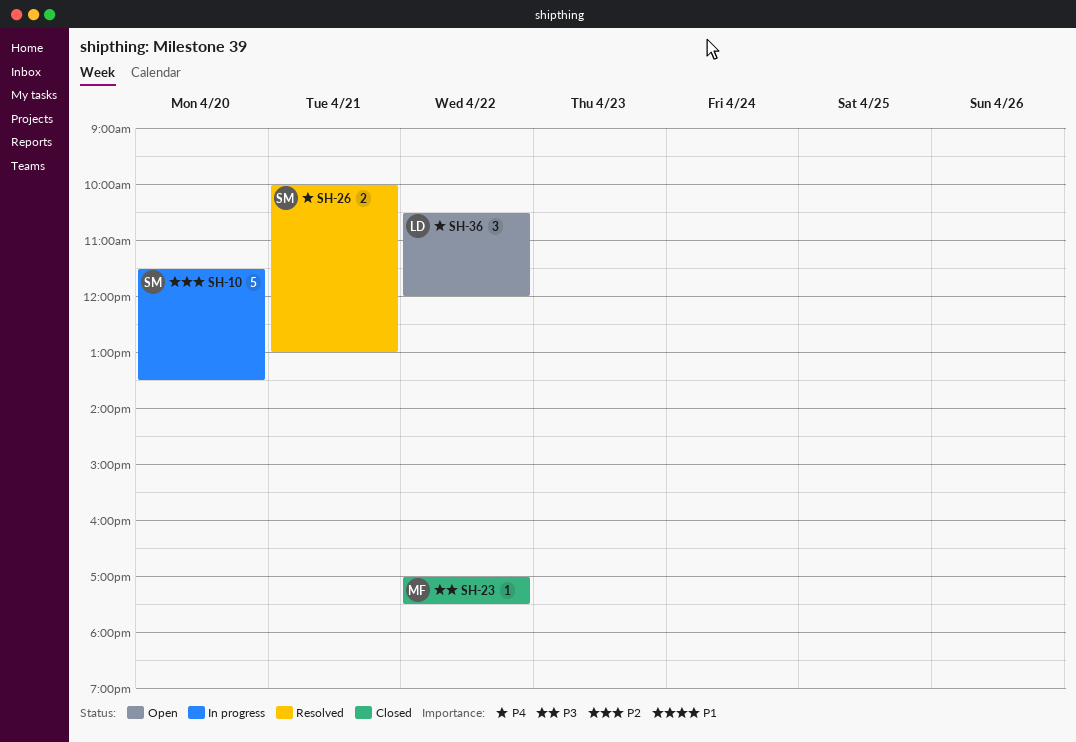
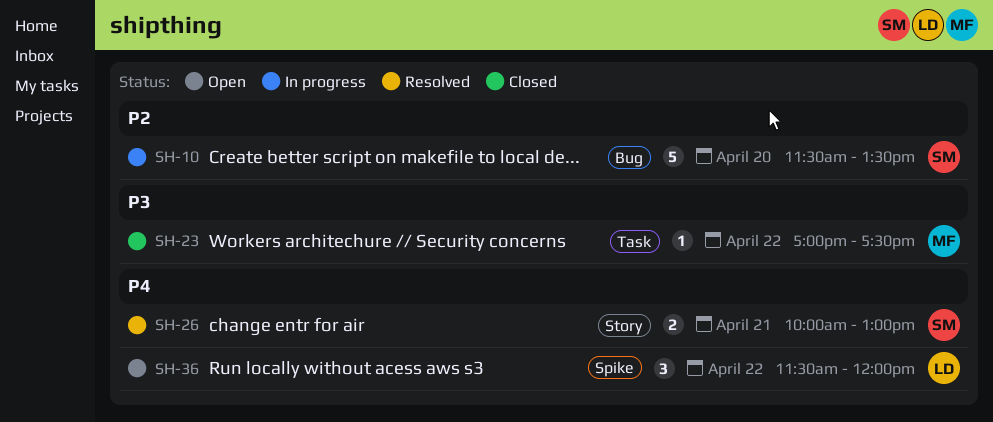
SH-36, begins: 10:30 -> 11:30

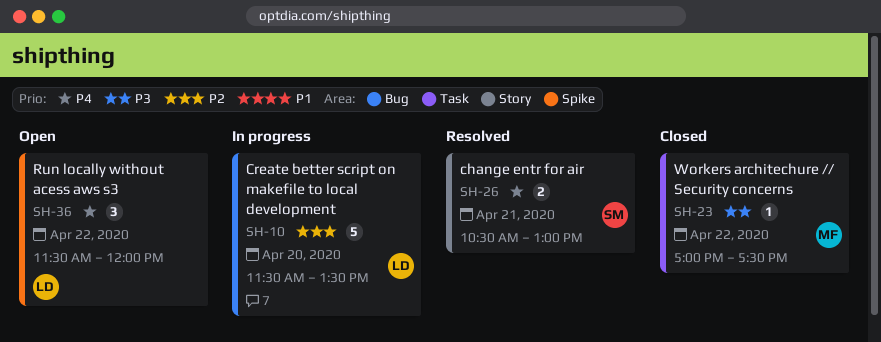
SH-10, owner: SM -> LD
SH-26, begins: 10:00 -> 10:30

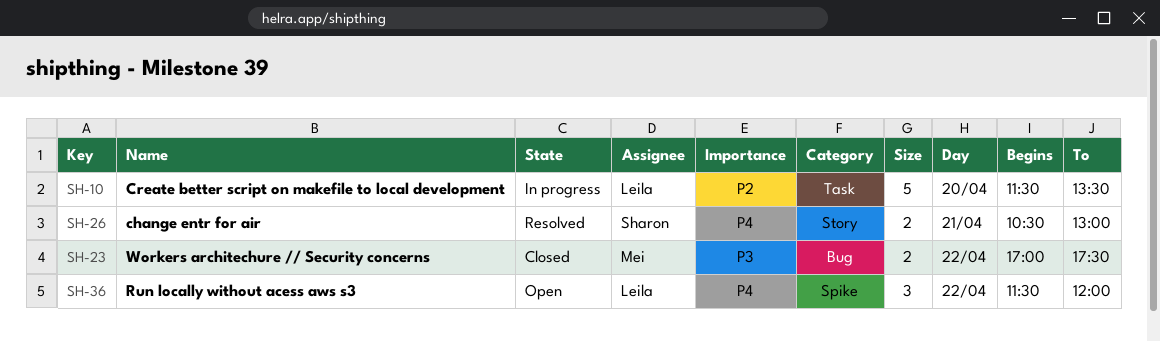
SH-10, label: Bug -> Task
SH-23, label: Task -> Bug
SH-23, estimate: 1 -> 2

